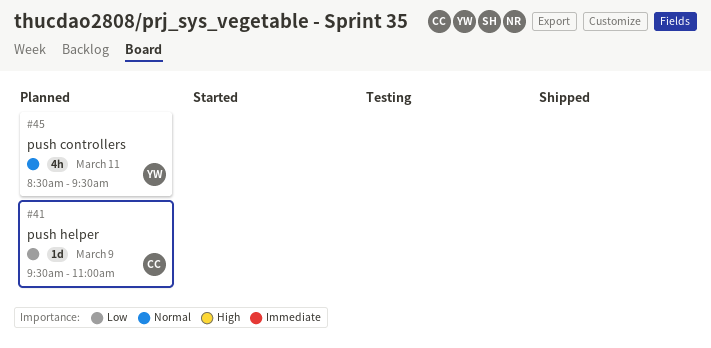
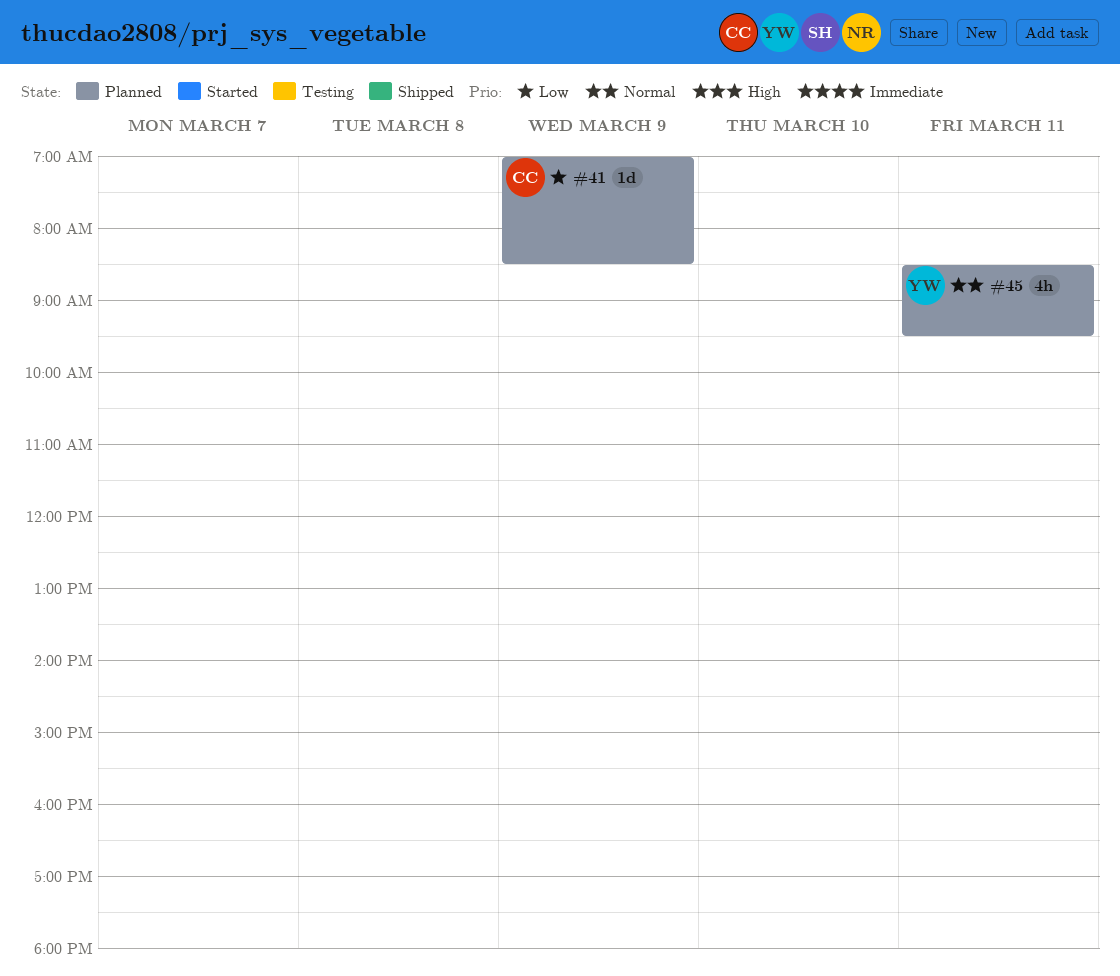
#41, begins: 09:30 -> 07:00
#41, ends: 11:00 -> 08:30

